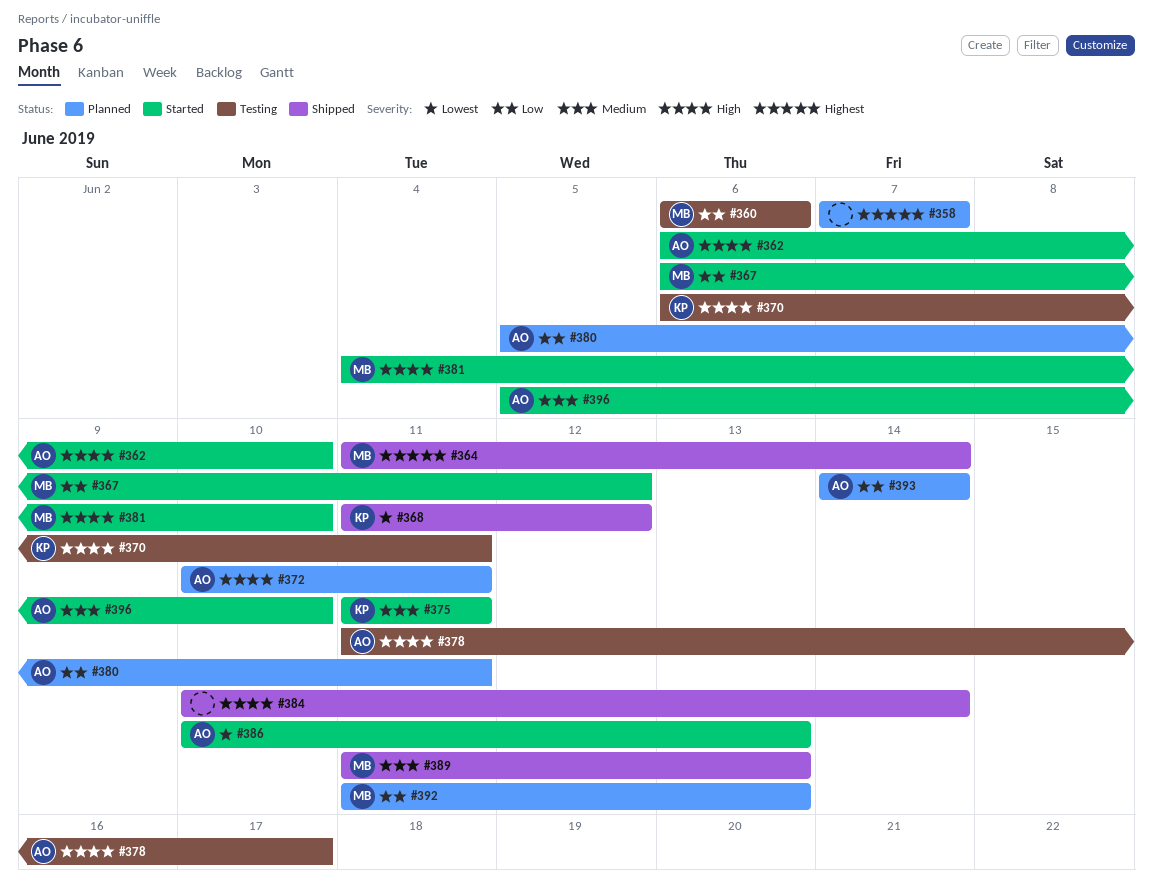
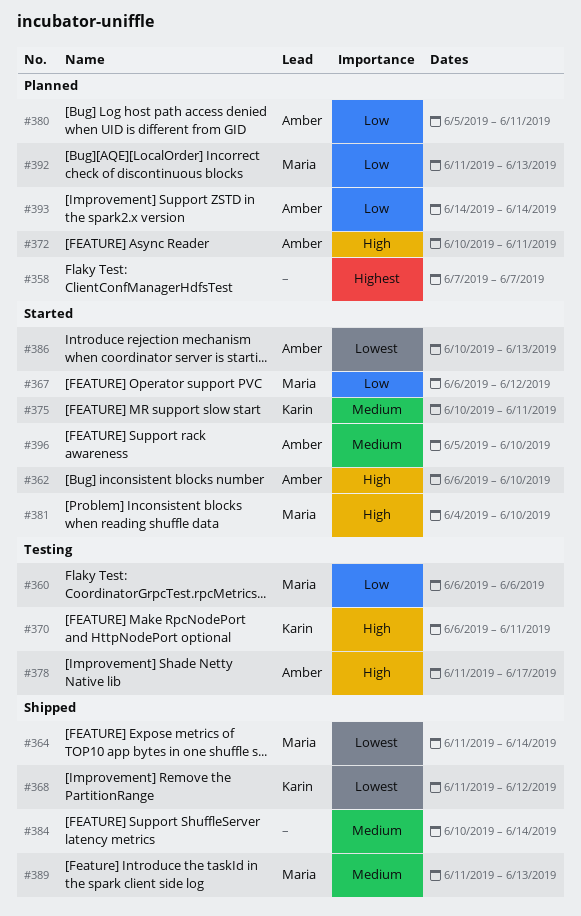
#364, priority: Highest -> Lowest
#375, start: Jun 11 -> Jun 10
#384, priority: High -> Medium

